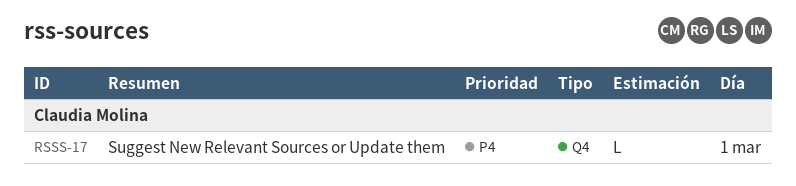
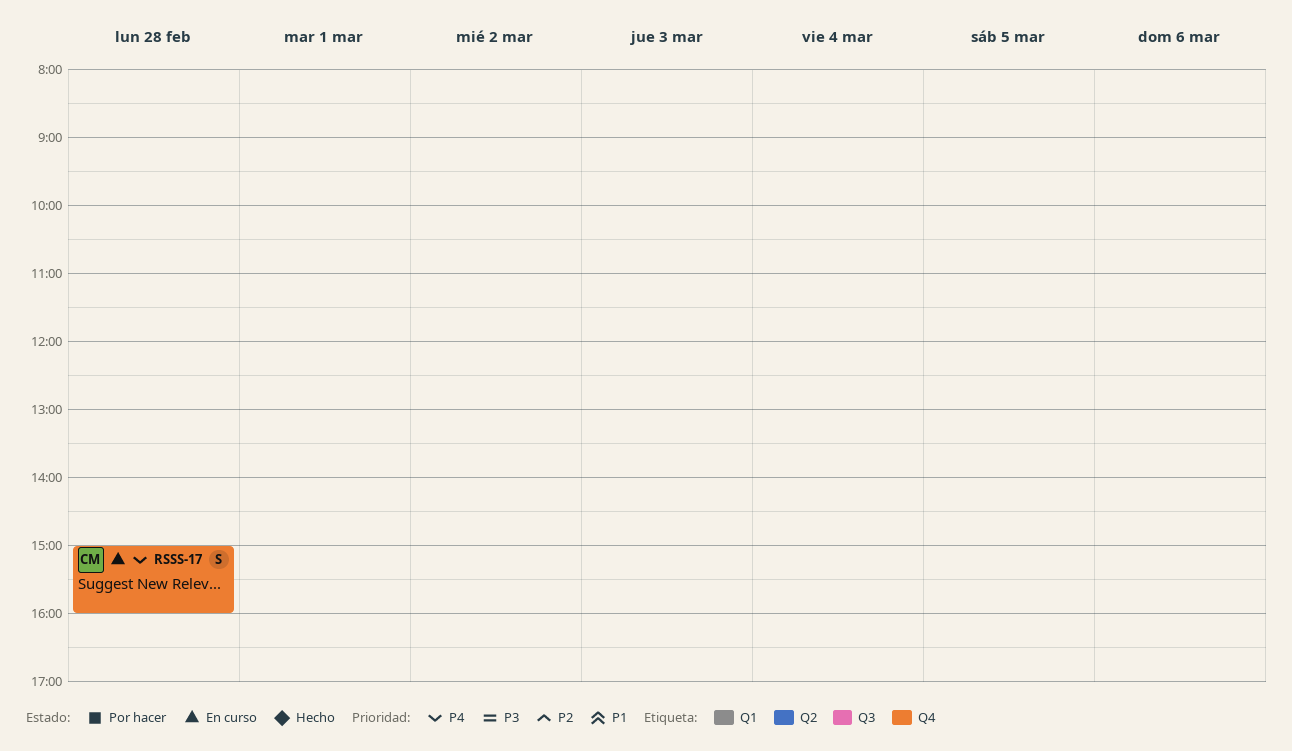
RSSS-17, estimate: L -> S
RSSS-17, day: Mar 1 -> Feb 28

